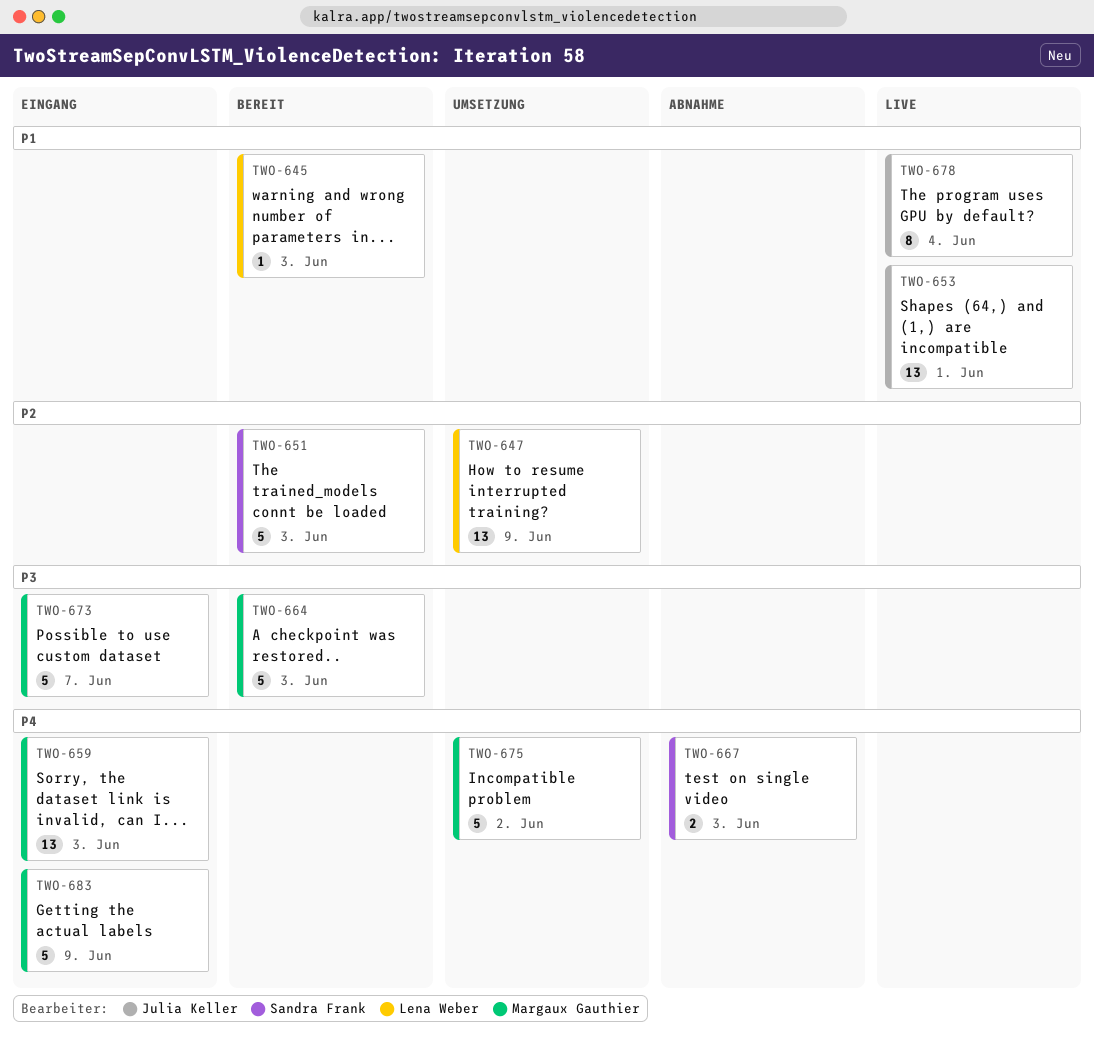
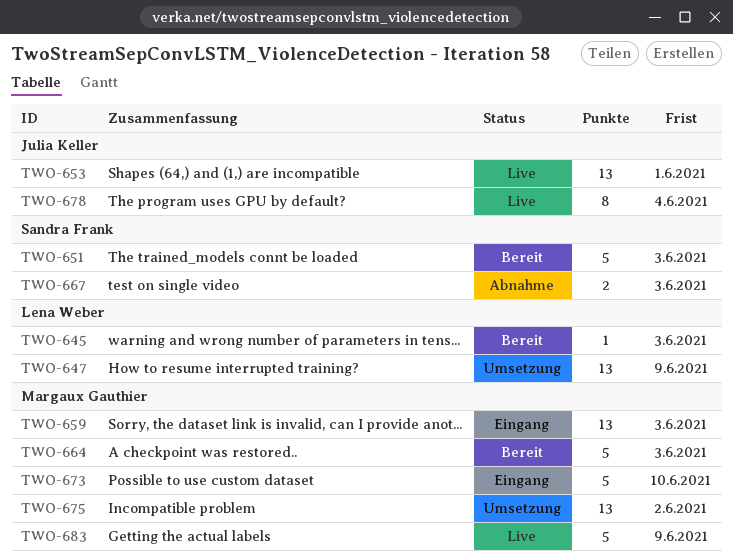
TWO-673, due: Jun 7 -> Jun 10
TWO-675, estimate: 5 -> 13
TWO-683, status: Eingang -> Live

